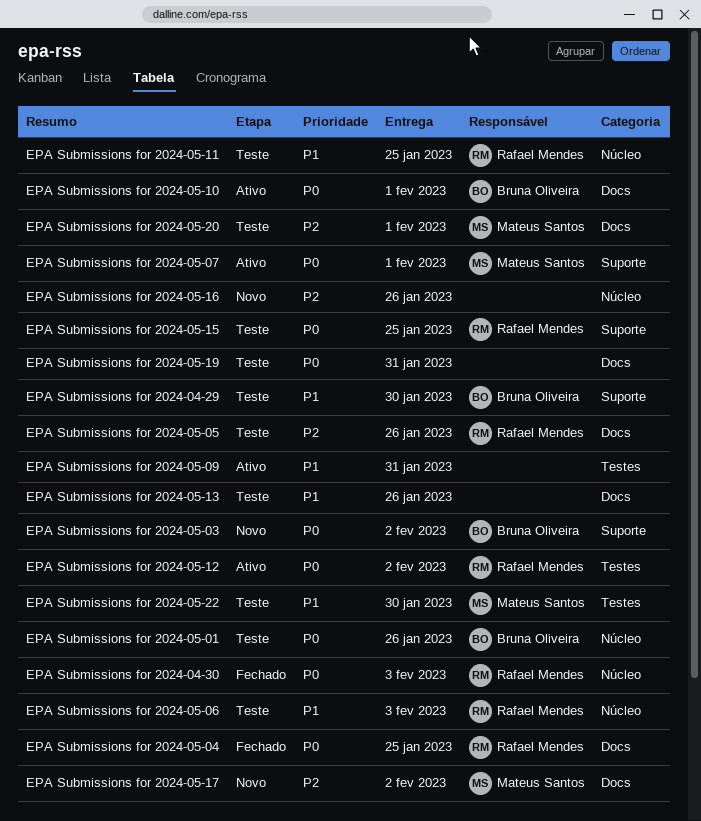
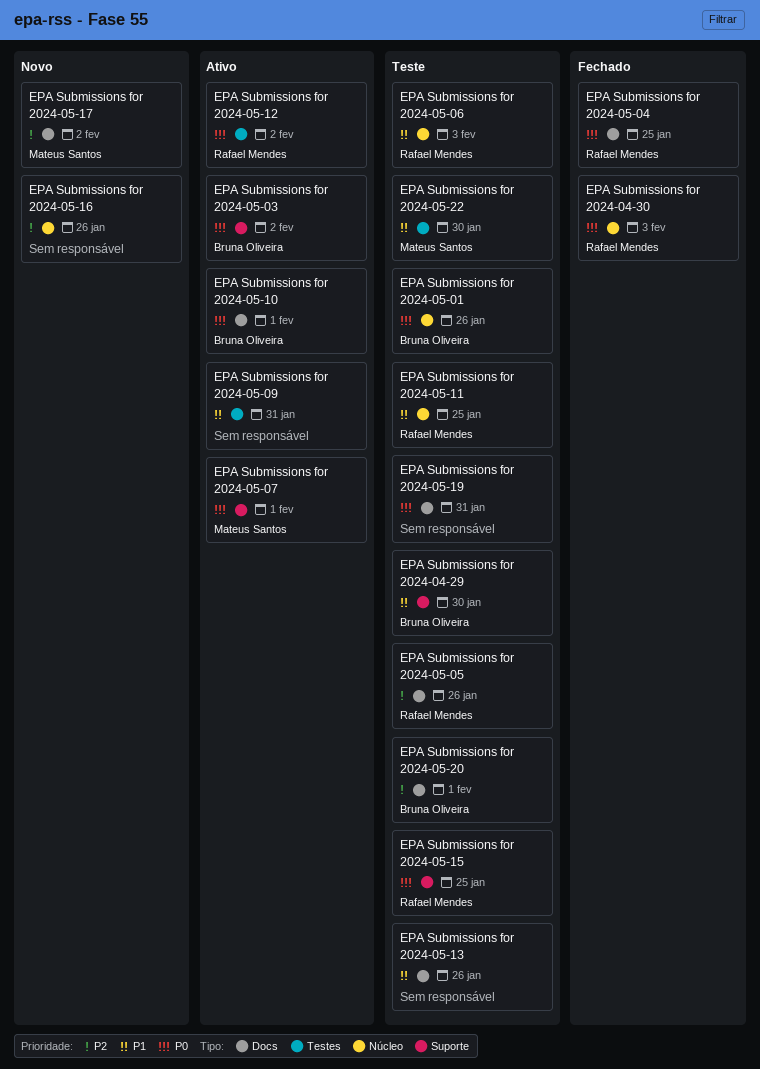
EPA Submissions for 2024-05-03, status: Novo -> Ativo
EPA Submissions for 2024-05-20, owner: Mateus Santos -> Bruna Oliveira

